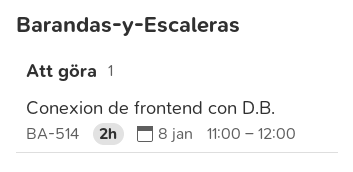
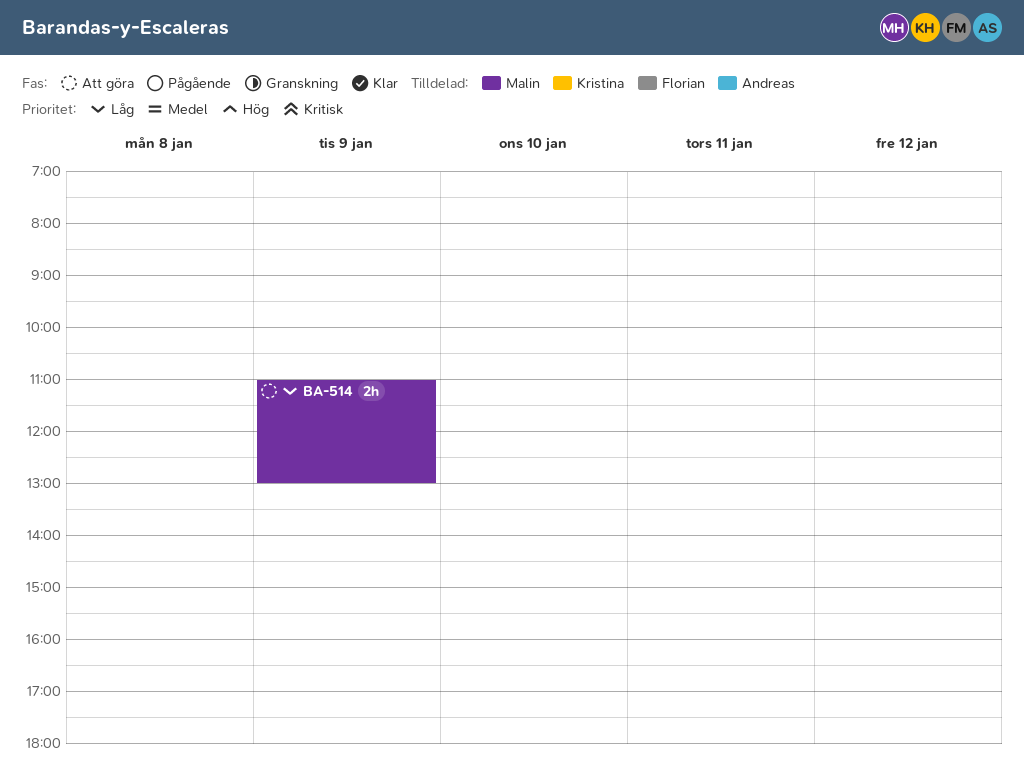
BA-514, day: Jan 8 -> Jan 9
BA-514, ends: 12:00 -> 13:00

